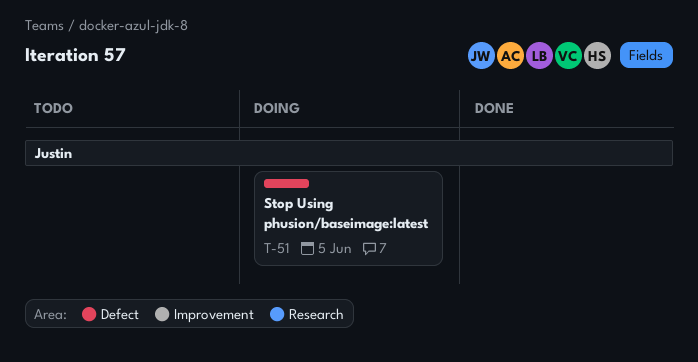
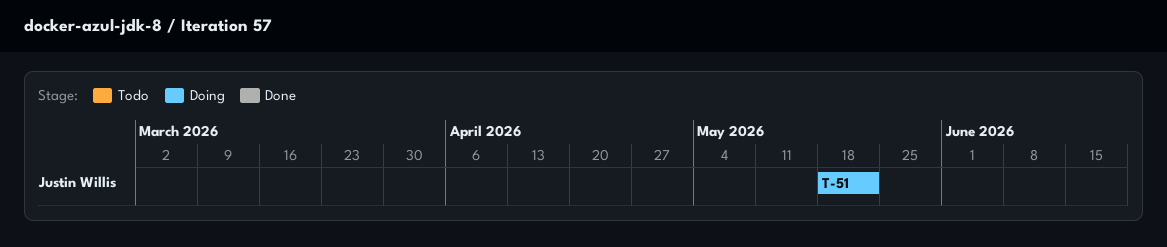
T-51, due: Jun 5 -> May 22

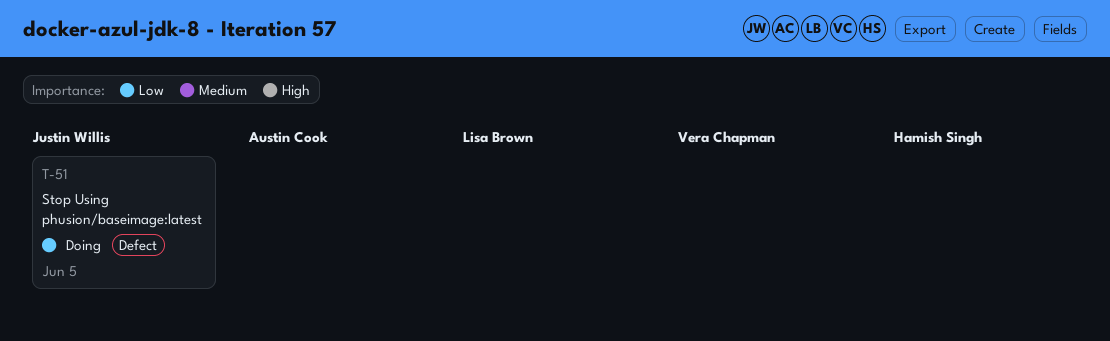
T-51, due: May 22 -> Jun 5

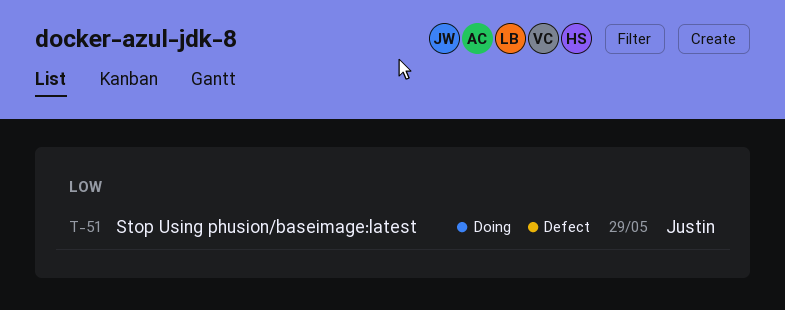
T-51, due: Jun 5 -> May 29

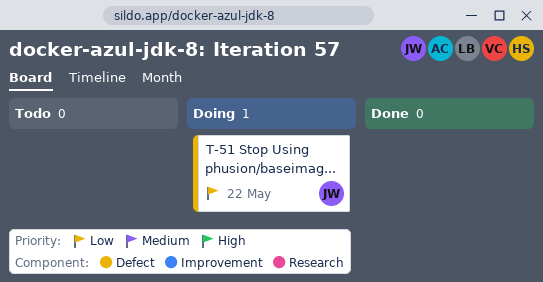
T-51, due: May 29 -> May 22

